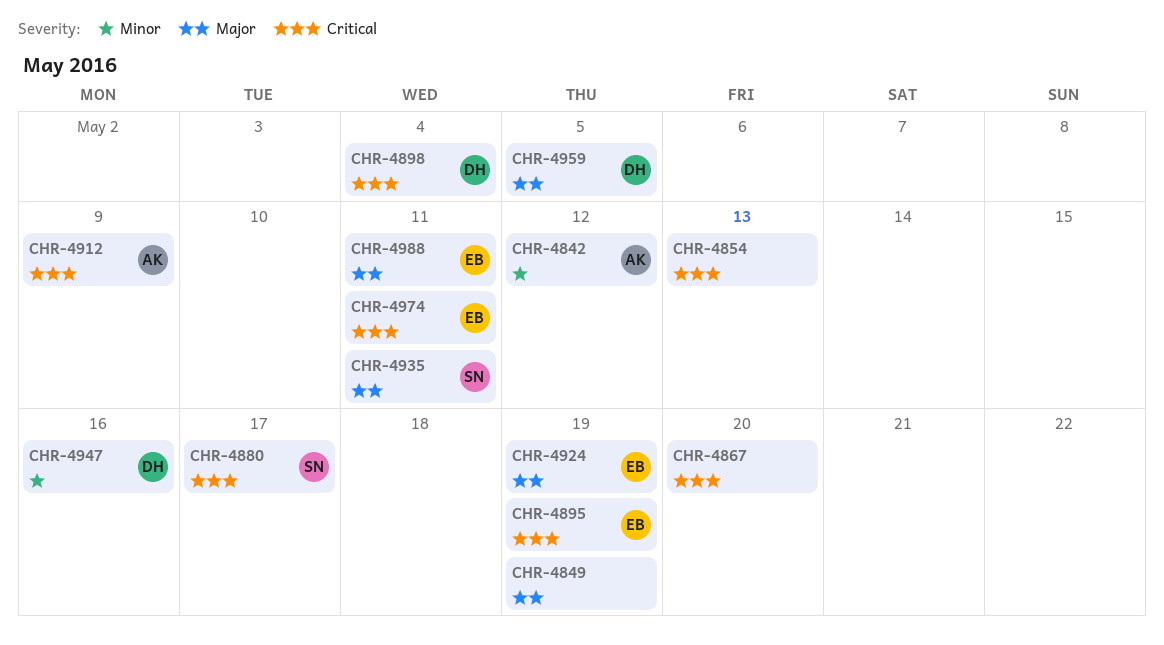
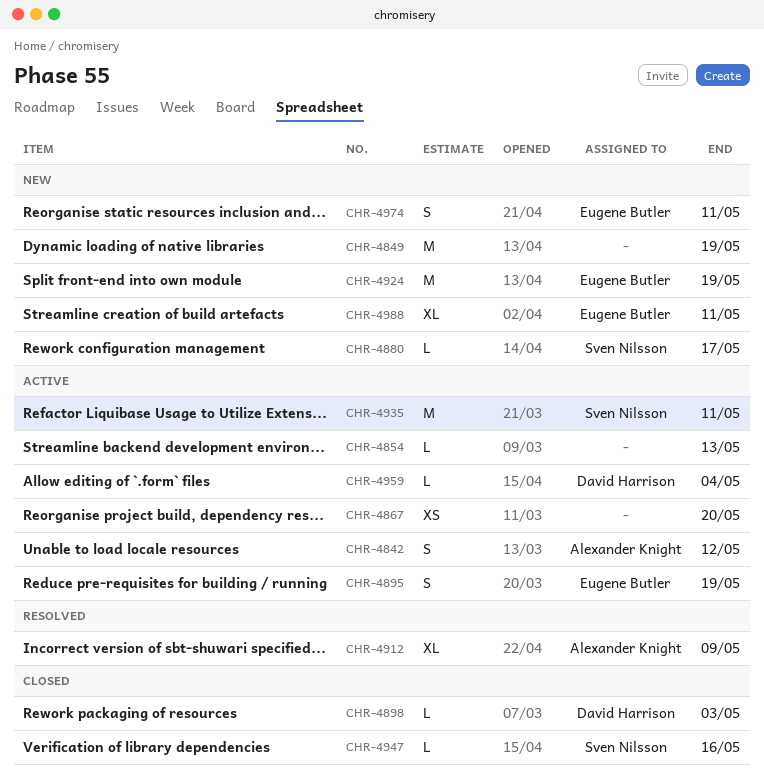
CHR-4898, due: May 4 -> May 3
CHR-4947, owner: David Harrison -> Sven Nilsson
CHR-4959, due: May 5 -> May 4

